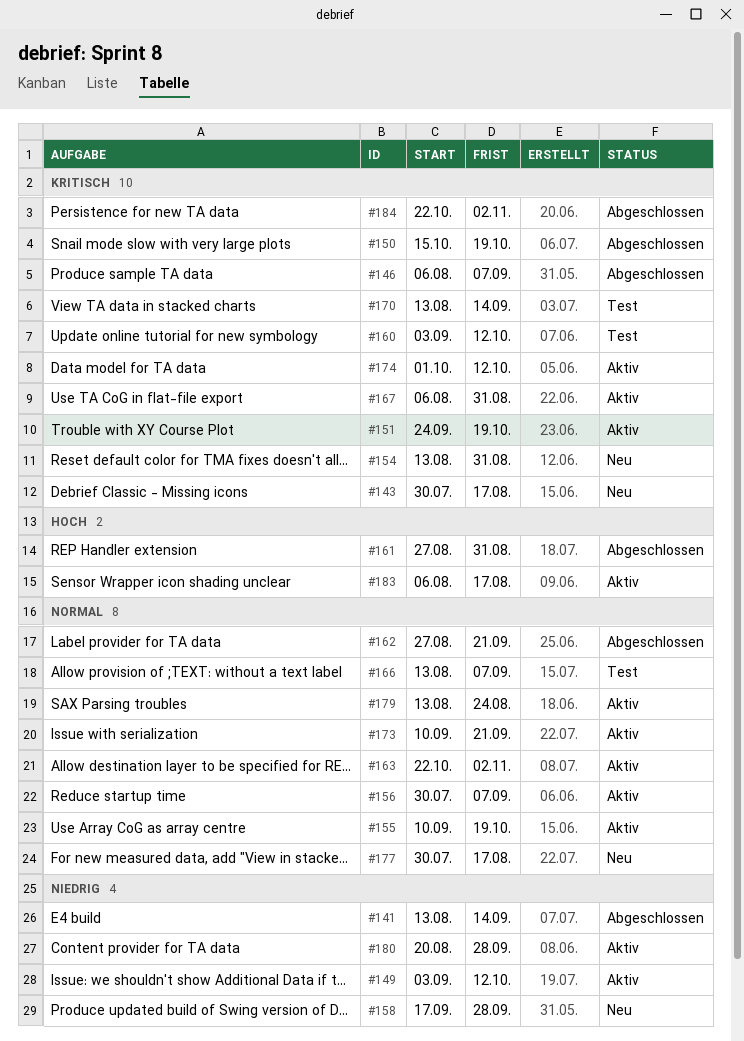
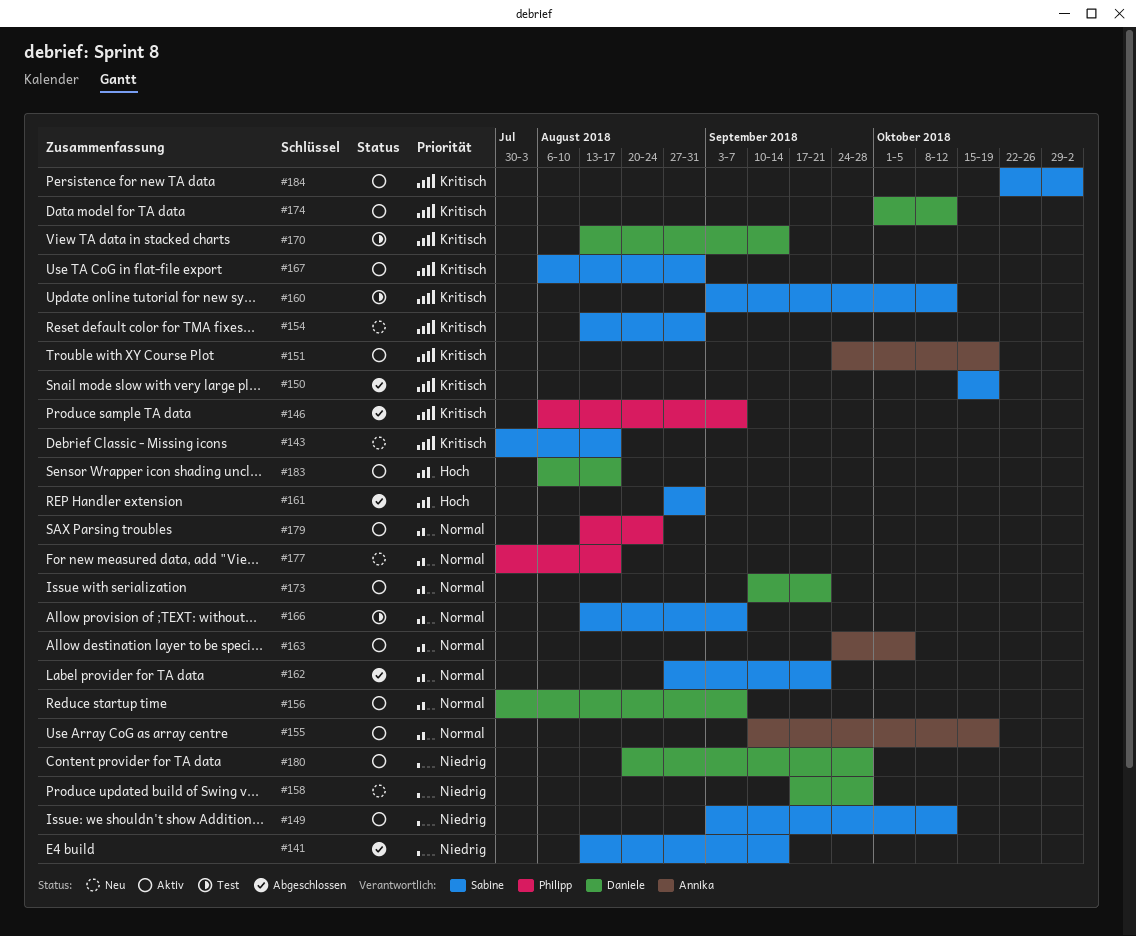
#163, start: Oct 22 -> Sep 24
#163, due: Nov 2 -> Oct 5
#184, status: Abgeschlossen -> Aktiv

